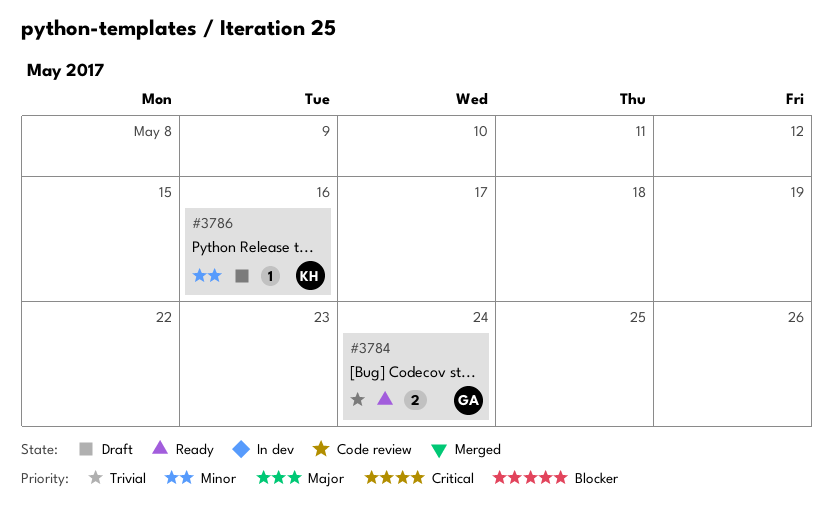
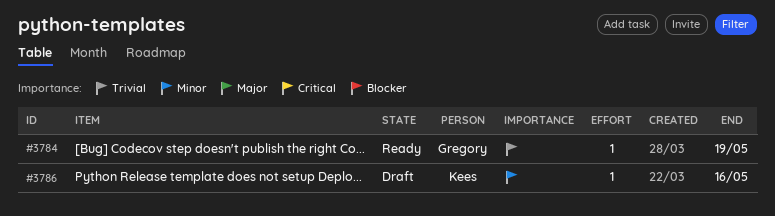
#3784, estimate: 2 -> 1
#3784, due: May 24 -> May 19

